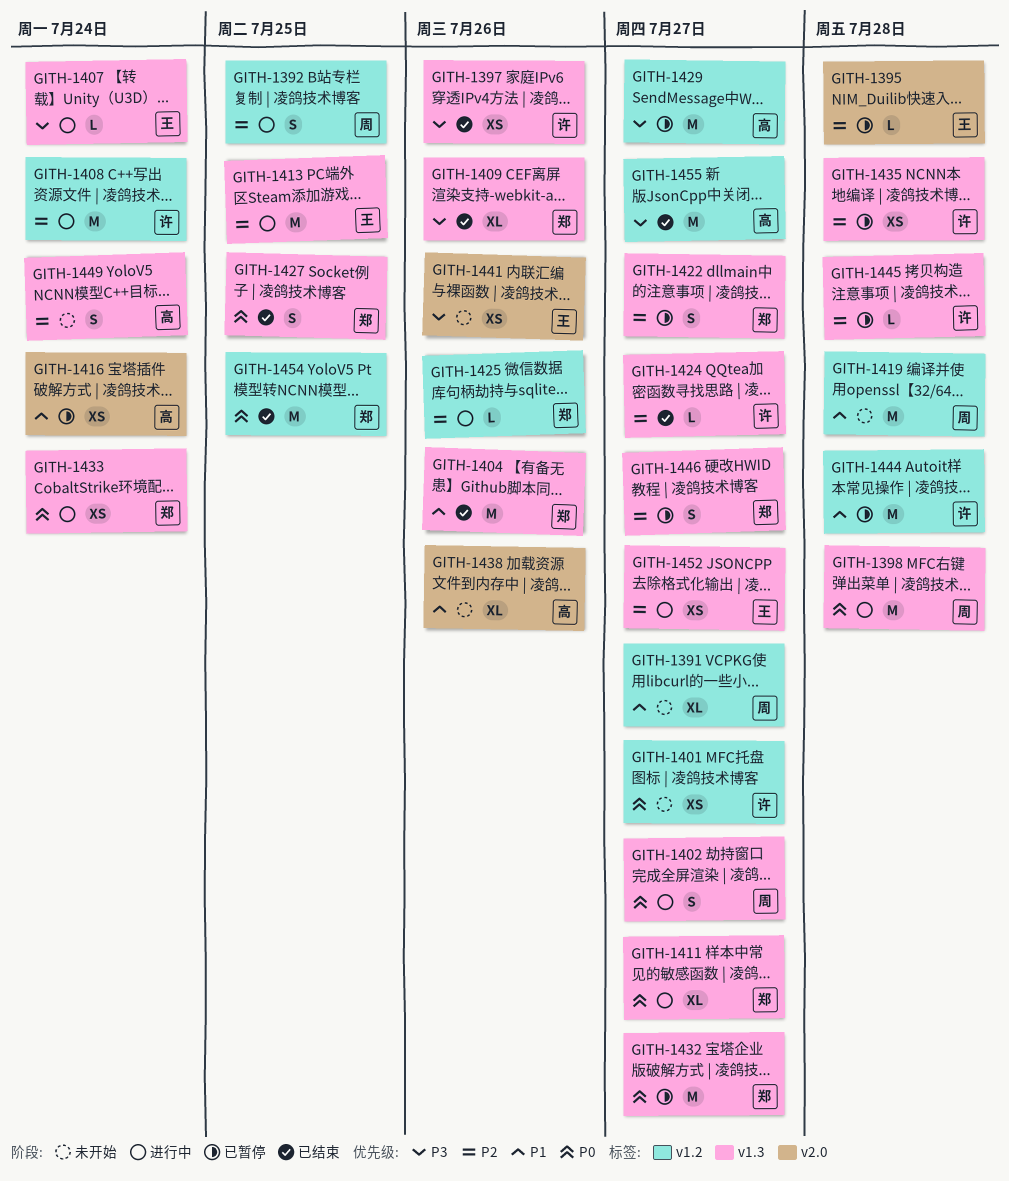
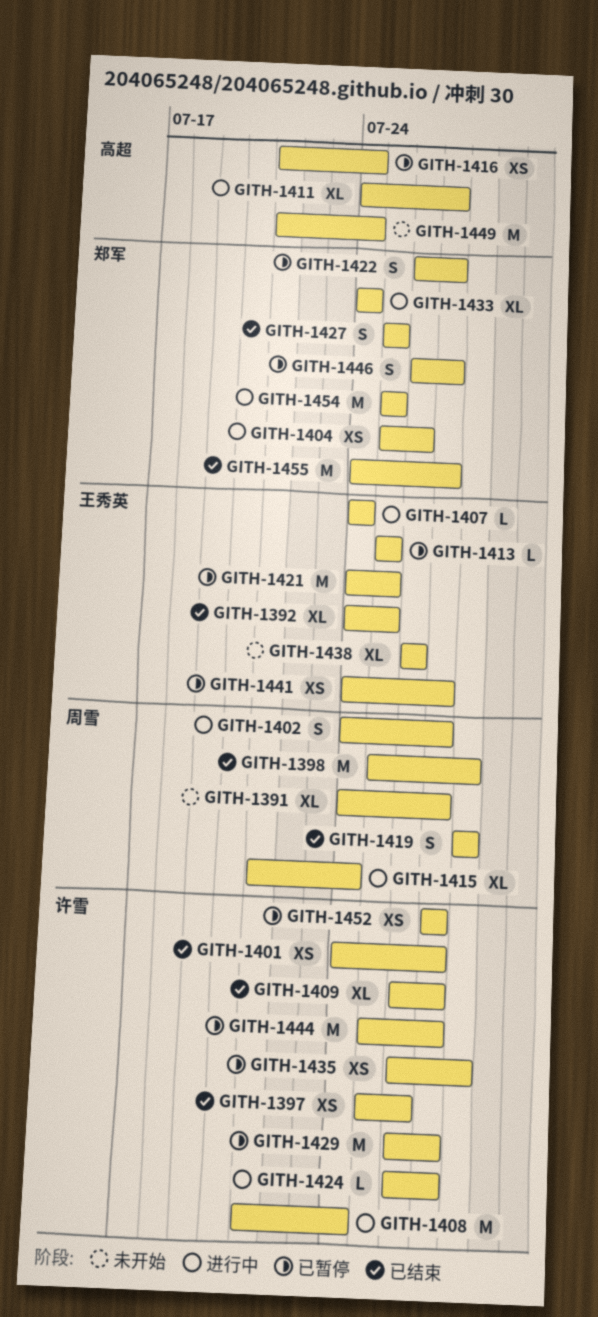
GITH-1392, status: 进行中 -> 已结束
GITH-1392, owner: 周雪 -> 王秀英
GITH-1392, estimate: S -> XL
GITH-1395: present -> none
GITH-1398, status: 进行中 -> 已结束
GITH-1401, status: 未开始 -> 已结束
GITH-1404, status: 已结束 -> 进行中
GITH-1404, estimate: M -> XS
GITH-1409, owner: 郑军 -> 许雪
GITH-1409, due: Jul 26 -> Jul 27
GITH-1411, owner: 郑军 -> 高超
GITH-1413, status: 进行中 -> 已暂停
GITH-1413, estimate: M -> L
GITH-1415: none -> present
GITH-1419, status: 未开始 -> 已结束
GITH-1419, estimate: M -> S
GITH-1421: none -> present
GITH-1424, status: 已结束 -> 进行中
GITH-1425: present -> none
GITH-1429, owner: 高超 -> 许雪
GITH-1432: present -> none
GITH-1433, estimate: XS -> XL
GITH-1438, owner: 高超 -> 王秀英
GITH-1441, status: 未开始 -> 已暂停
GITH-1441, due: Jul 26 -> Jul 27
GITH-1444, due: Jul 28 -> Jul 27
GITH-1445: present -> none
GITH-1449, estimate: S -> M
GITH-1452, status: 进行中 -> 已暂停
GITH-1452, owner: 王秀英 -> 许雪
GITH-1454, status: 已结束 -> 进行中
GITH-1455, owner: 高超 -> 郑军

